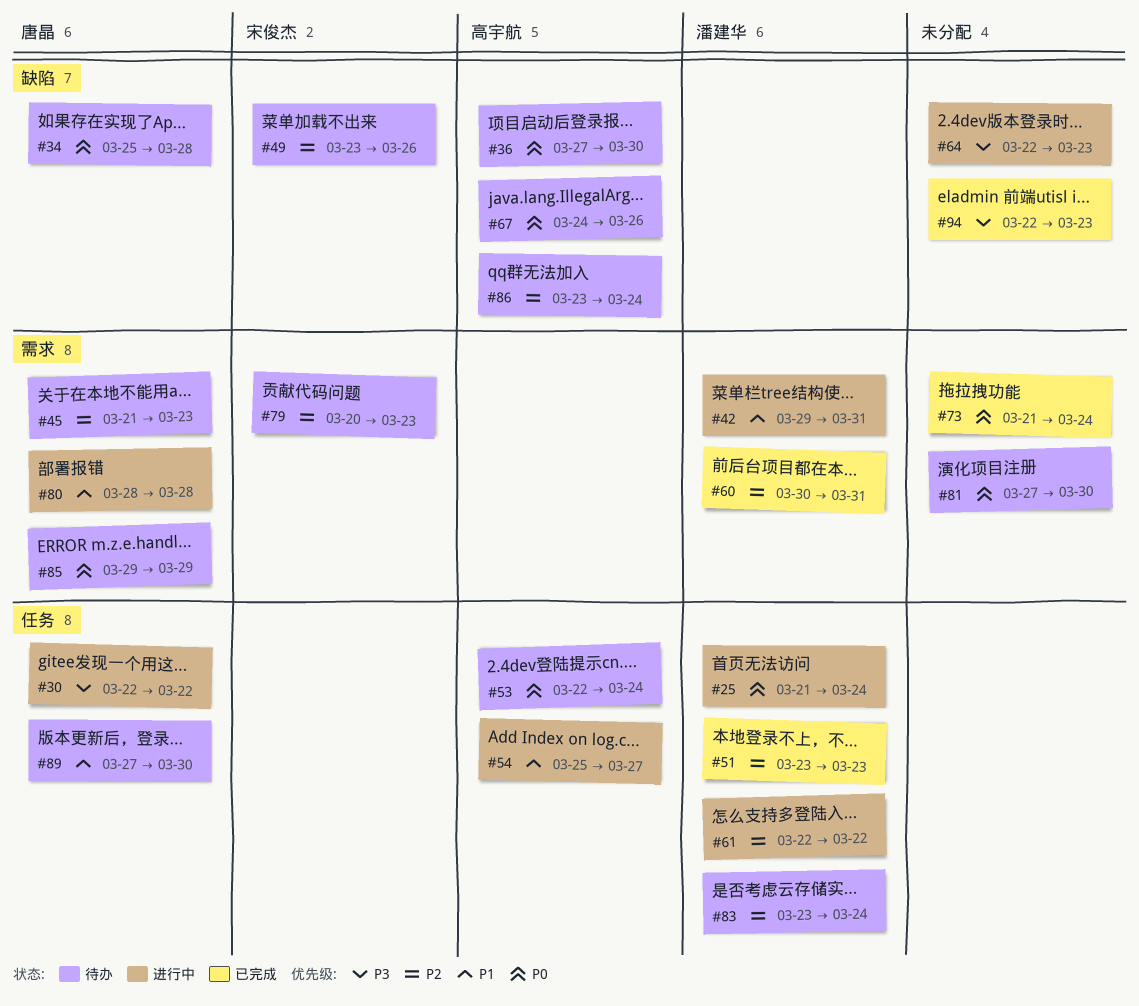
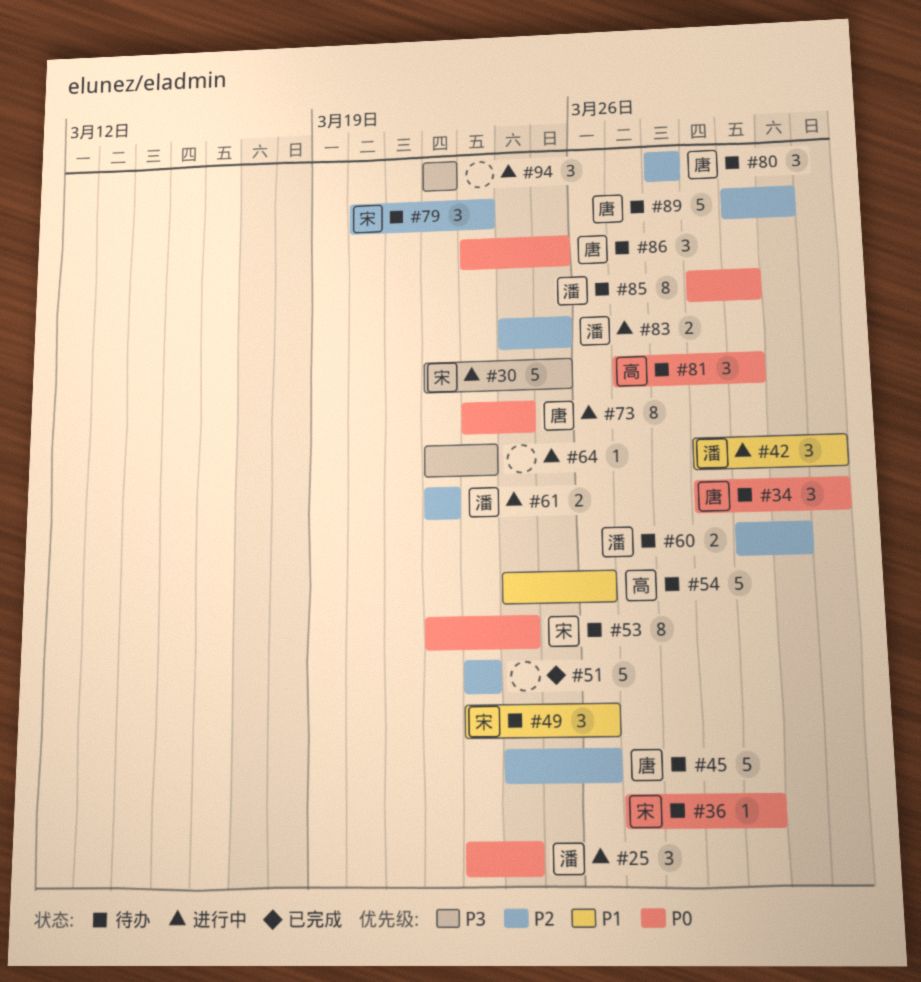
#25, start: Mar 21 -> Mar 23
#30, owner: 唐晶 -> 宋俊杰
#30, due: Mar 22 -> Mar 25
#34, start: Mar 25 -> Mar 29
#34, due: Mar 28 -> Apr 1
#36, owner: 高宇航 -> 宋俊杰
#42, due: Mar 31 -> Apr 1
#45, start: Mar 21 -> Mar 24
#45, due: Mar 23 -> Mar 26
#49, priority: P2 -> P1
#51, owner: 潘建华 -> none
#53, owner: 高宇航 -> 宋俊杰
#54, status: 进行中 -> 待办
#54, start: Mar 25 -> Mar 24
#54, due: Mar 27 -> Mar 26
#60, status: 已完成 -> 待办
#67: present -> none
#73, status: 已完成 -> 进行中
#73, owner: none -> 唐晶
#73, start: Mar 21 -> Mar 23
#80, status: 进行中 -> 待办
#80, priority: P1 -> P2
#81, owner: none -> 高宇航
#83, status: 待办 -> 进行中
#83, start: Mar 23 -> Mar 24
#83, due: Mar 24 -> Mar 25
#85, owner: 唐晶 -> 潘建华
#85, due: Mar 29 -> Mar 30
#86, owner: 高宇航 -> 唐晶
#86, priority: P2 -> P0
#86, due: Mar 24 -> Mar 25
#89, priority: P1 -> P2
#89, start: Mar 27 -> Mar 30
#89, due: Mar 30 -> Mar 31
#94, status: 已完成 -> 进行中
#94, due: Mar 23 -> Mar 22

